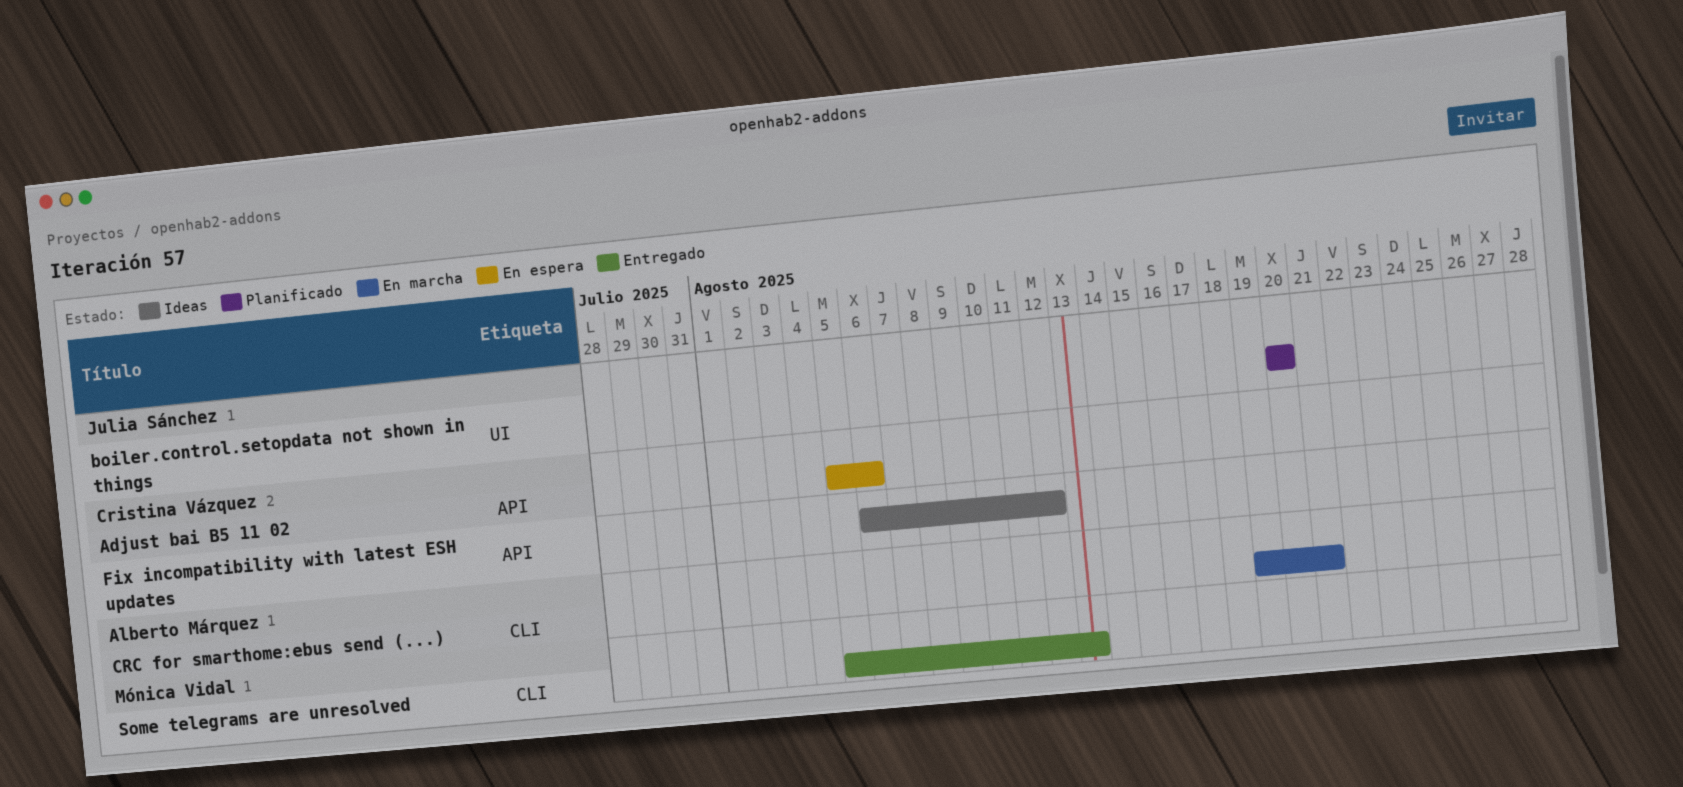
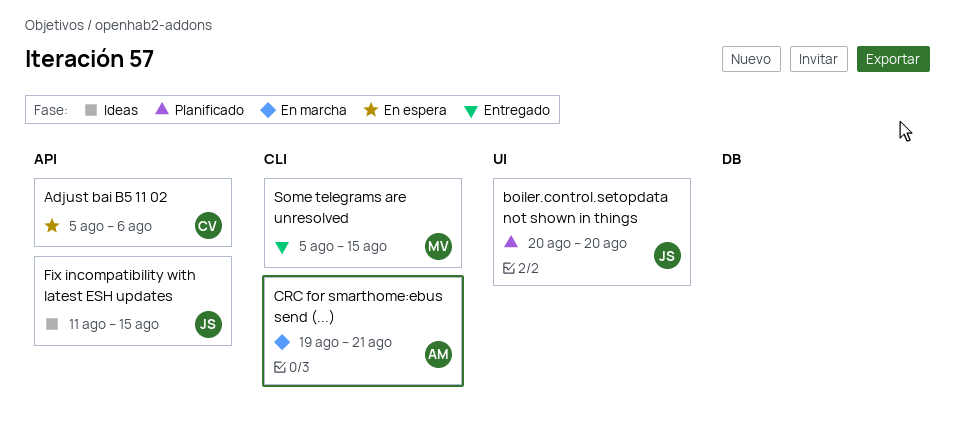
Fix incompatibility with latest ESH updates, owner: Cristina Vázquez -> Julia Sánchez
Fix incompatibility with latest ESH updates, start: Aug 6 -> Aug 11
Fix incompatibility with latest ESH updates, due: Aug 12 -> Aug 15
Some telegrams are unresolved, due: Aug 13 -> Aug 15

